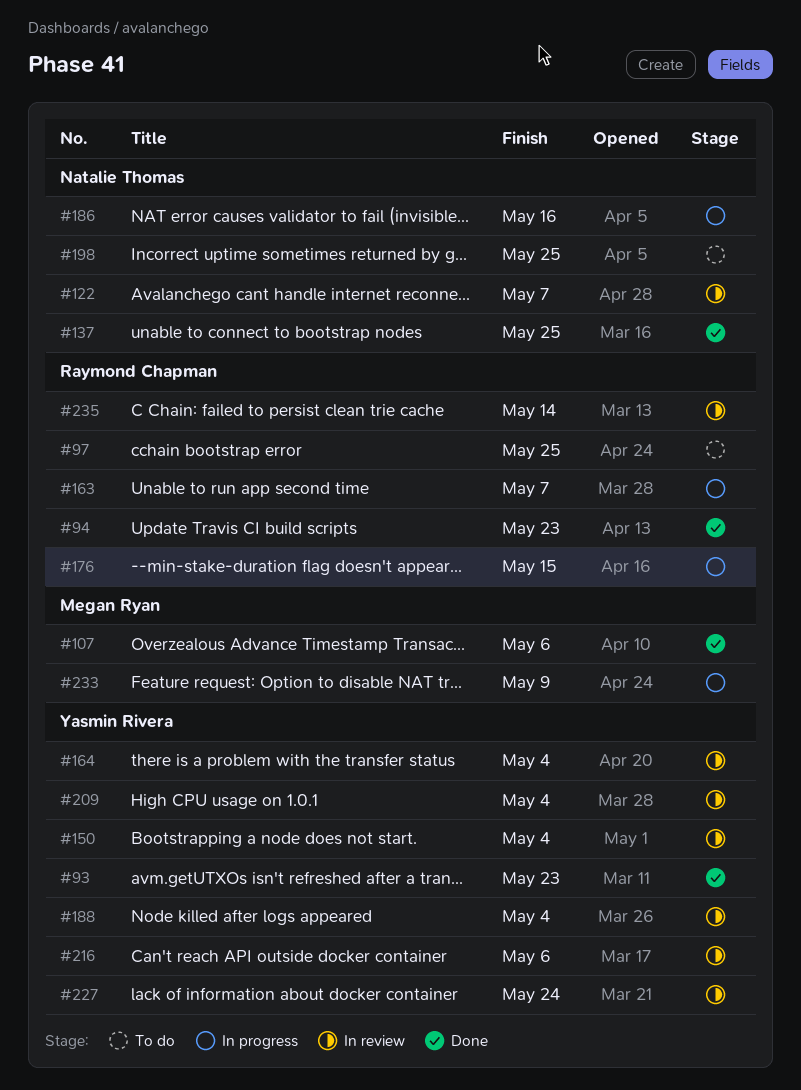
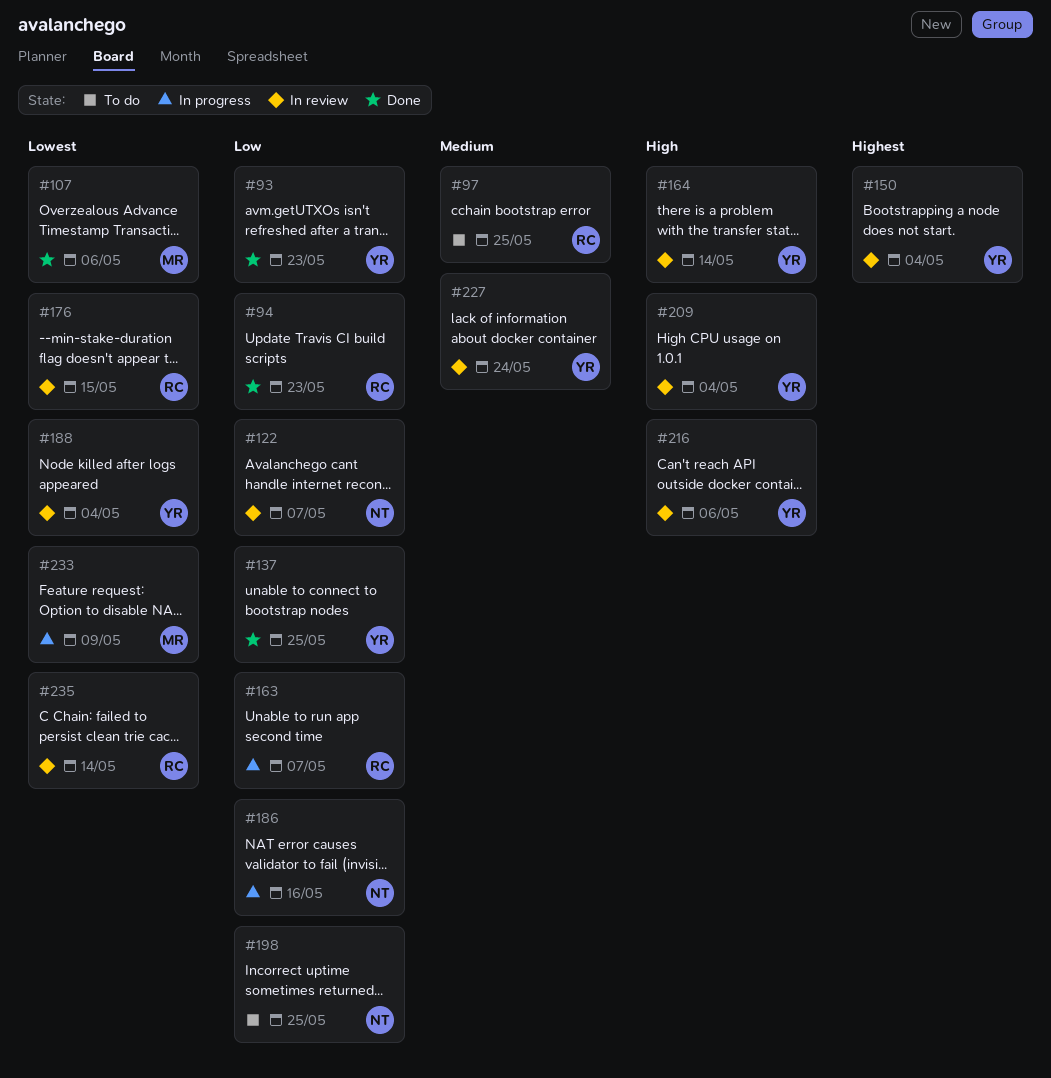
#137, owner: Natalie Thomas -> Yasmin Rivera
#164, due: May 4 -> May 14
#176, status: In progress -> In review

